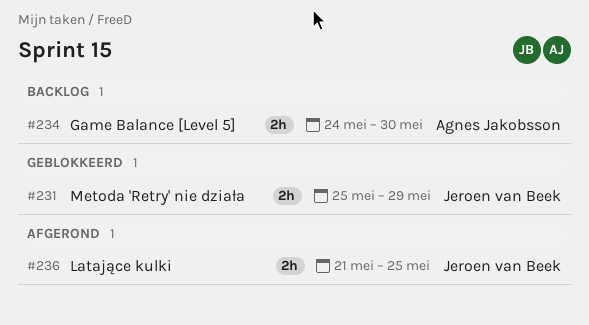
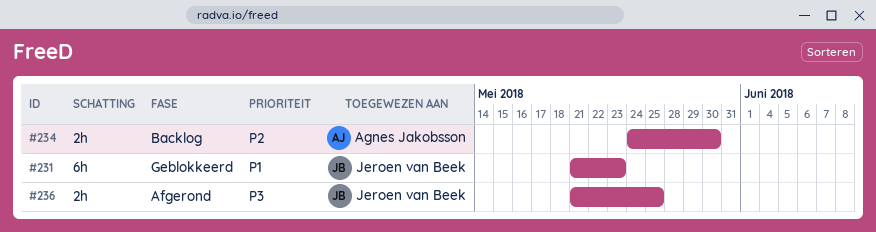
#231, estimate: 2h -> 6h
#231, start: May 25 -> May 21
#231, due: May 29 -> May 23

